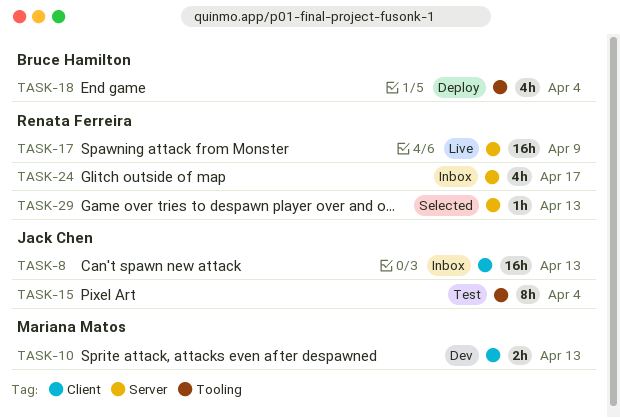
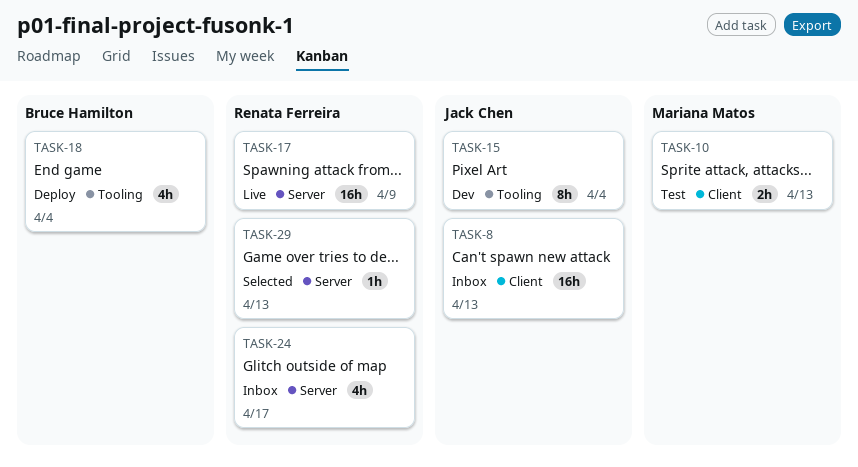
TASK-10, status: Dev -> Test
TASK-15, status: Test -> Dev

